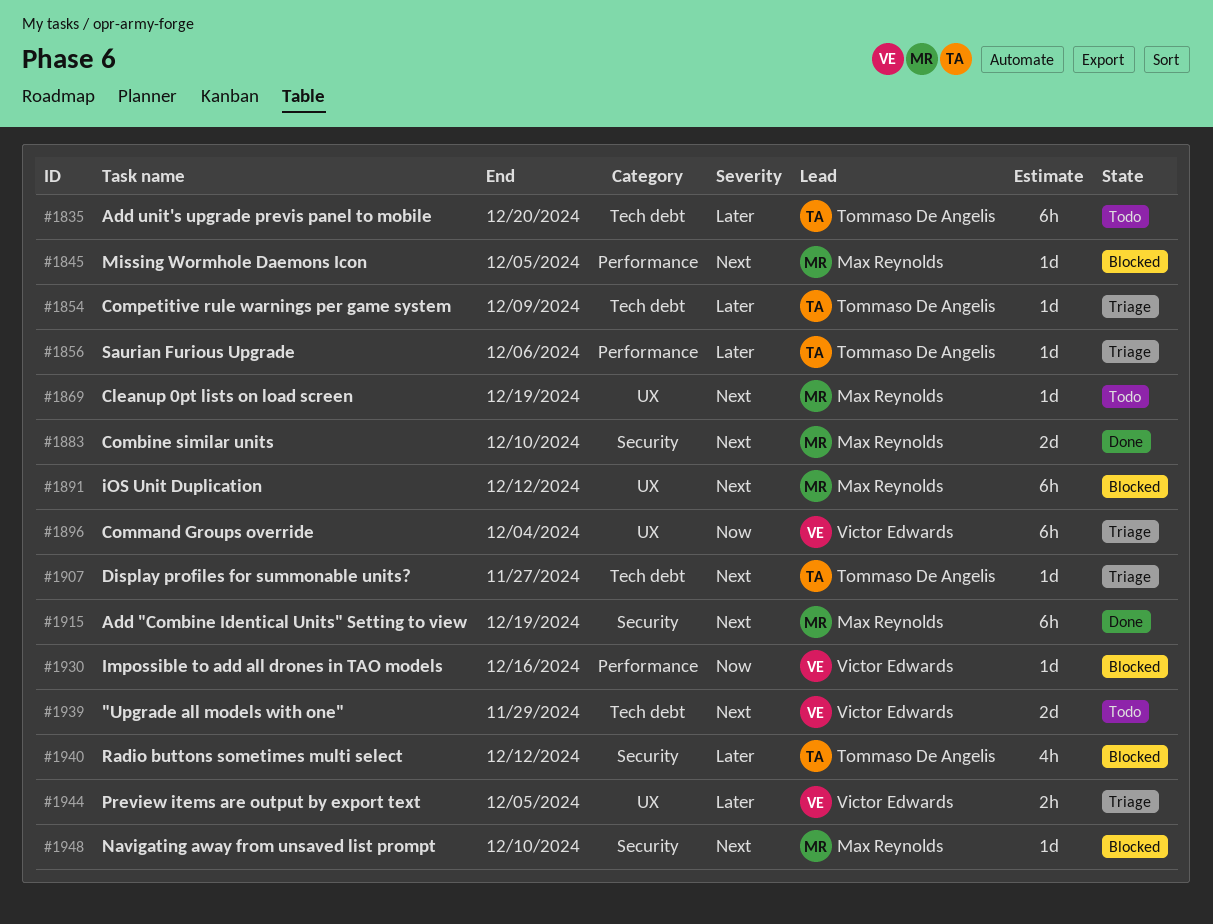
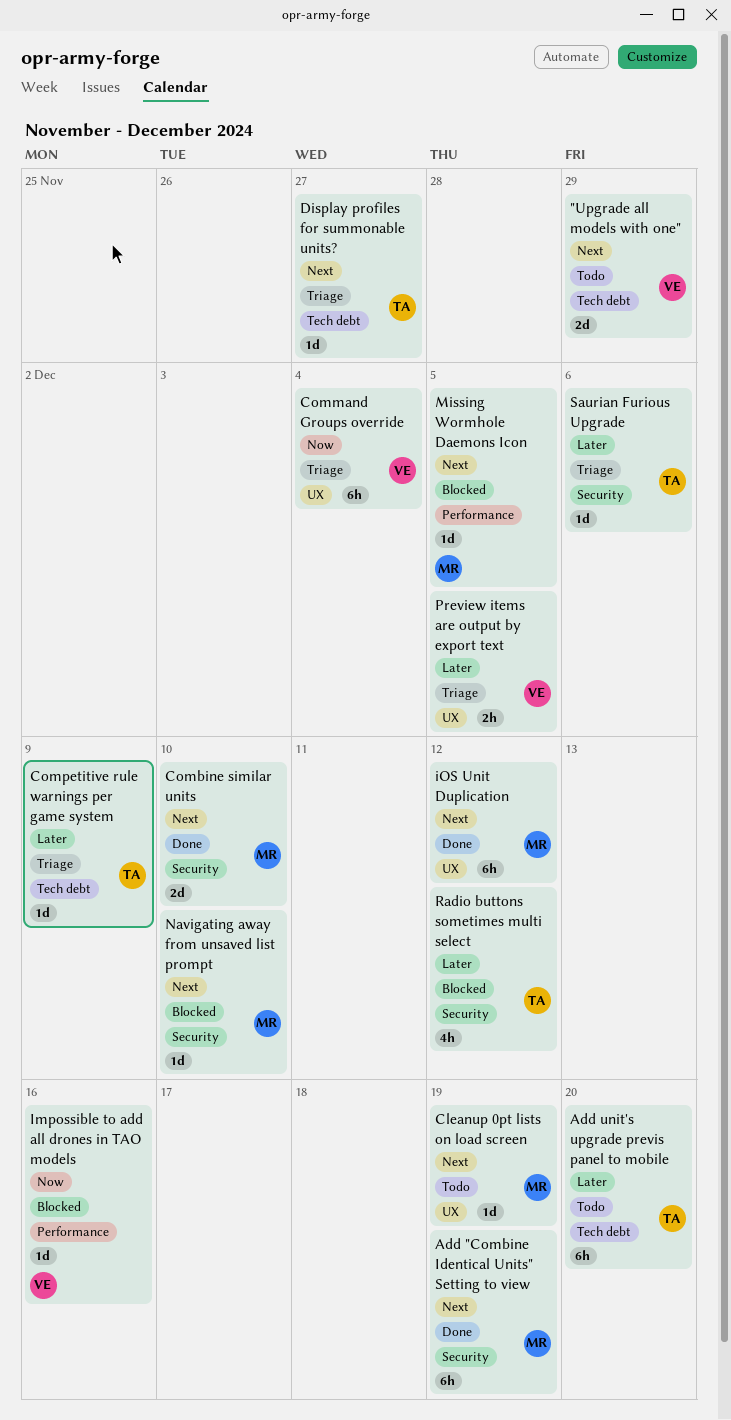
iOS Unit Duplication, status: Blocked -> Done
Saurian Furious Upgrade, label: Performance -> Security

